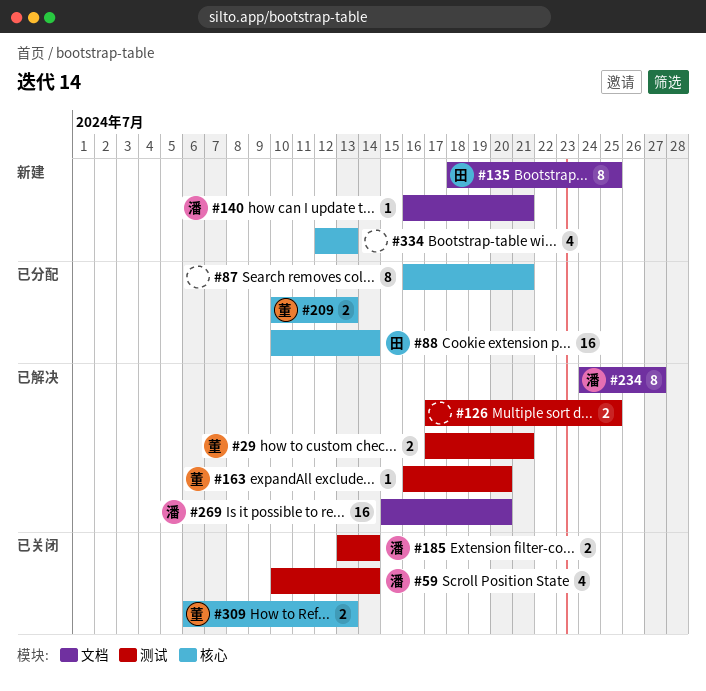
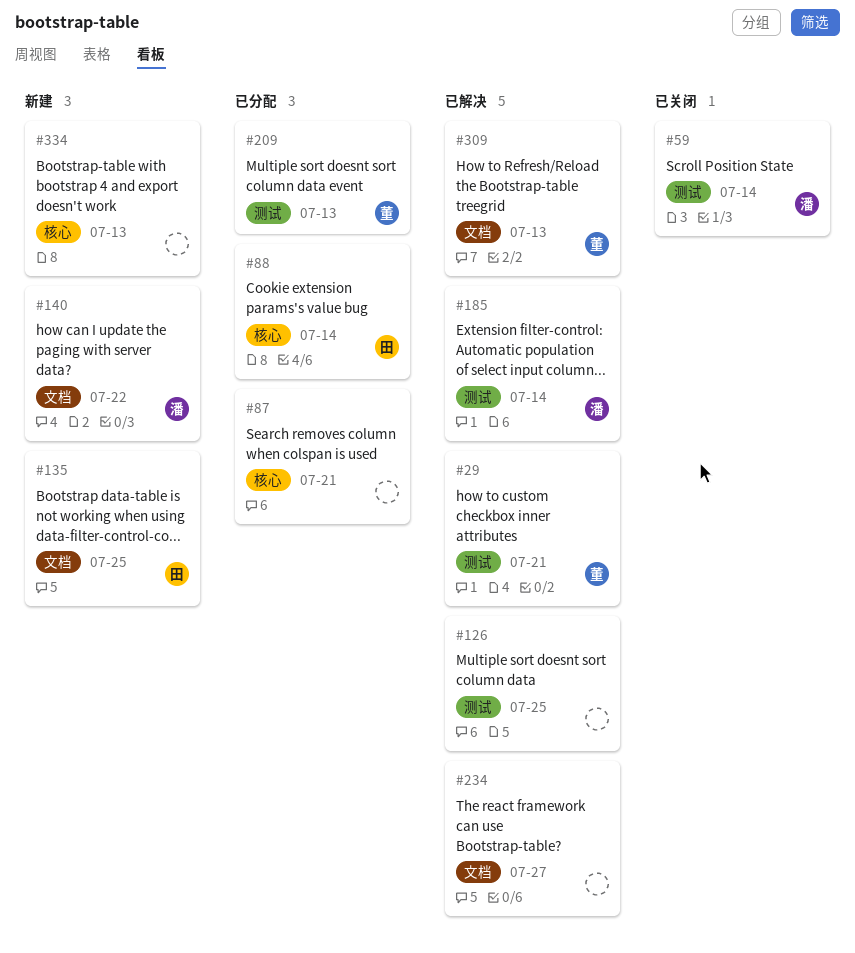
#140, due: Jul 21 -> Jul 22
#163: present -> none
#185, status: 已关闭 -> 已解决
#209, label: 核心 -> 测试
#234, owner: 潘 -> none
#269: present -> none
#309, status: 已关闭 -> 已解决
#309, label: 核心 -> 文档

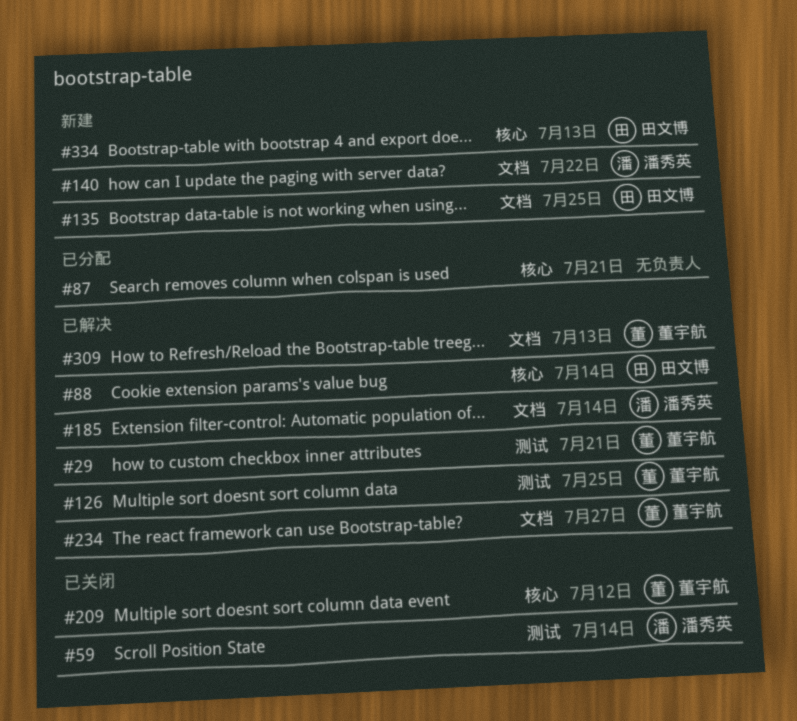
#88, status: 已分配 -> 已解决
#126, owner: none -> 董宇航
#185, label: 测试 -> 文档
#209, status: 已分配 -> 已关闭
#209, label: 测试 -> 核心
#209, due: Jul 13 -> Jul 12
#234, owner: none -> 董宇航
#334, owner: none -> 田文博

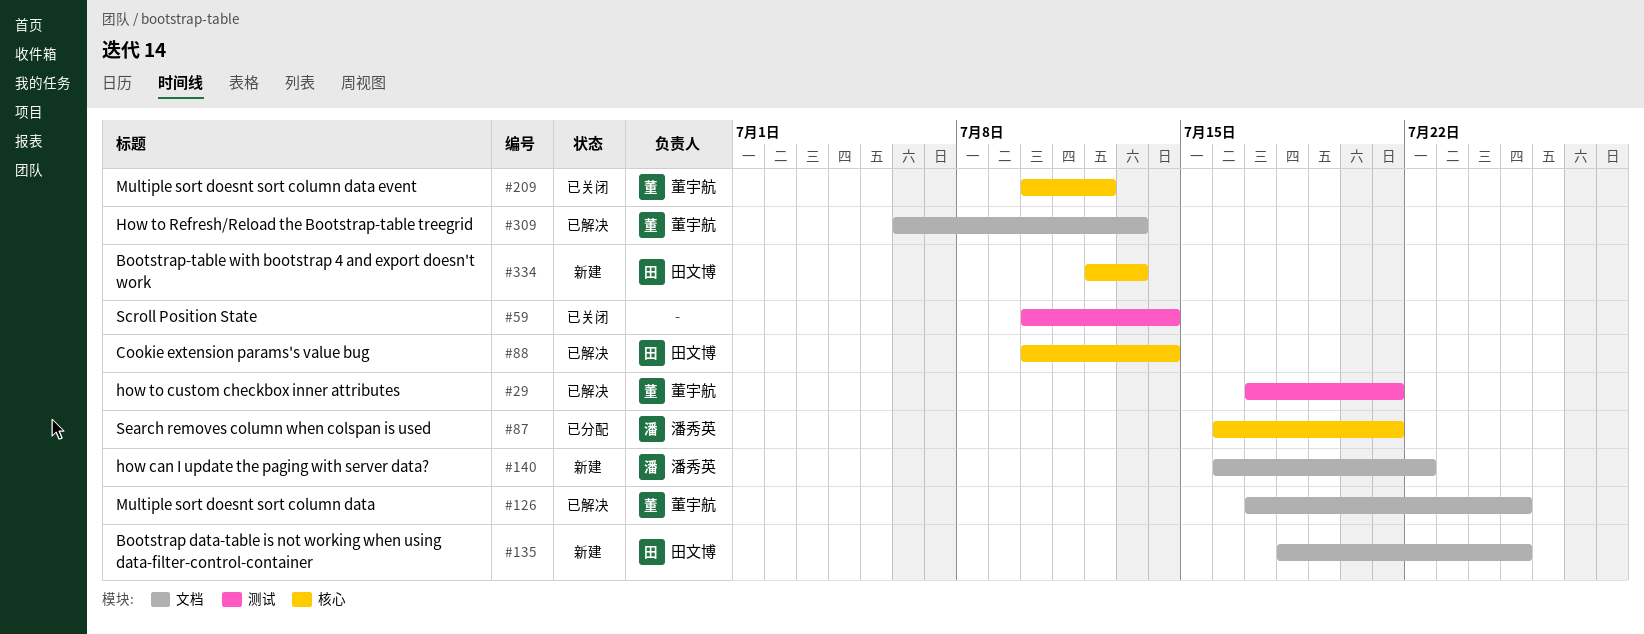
#59, owner: 潘秀英 -> none
#87, owner: none -> 潘秀英
#126, label: 测试 -> 文档
#185: present -> none
#234: present -> none

